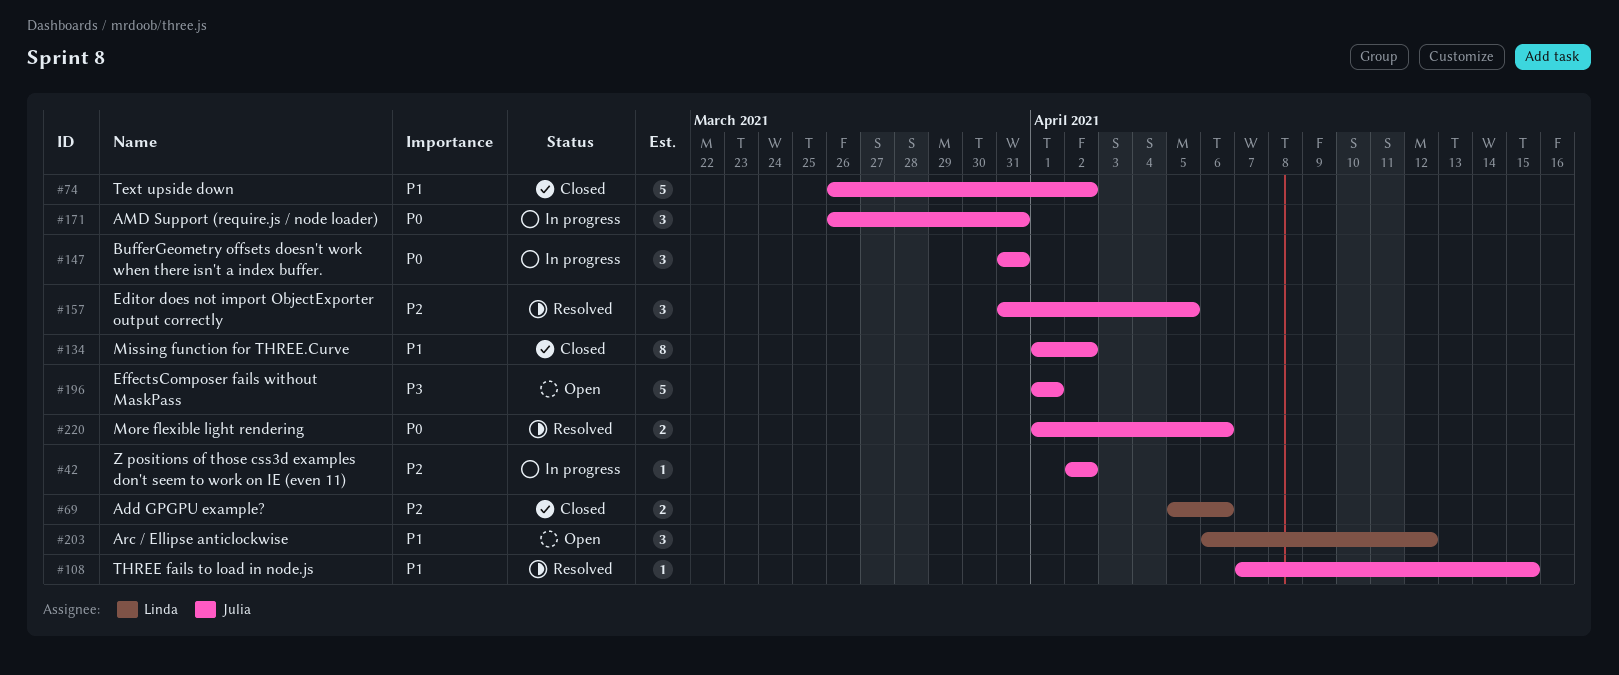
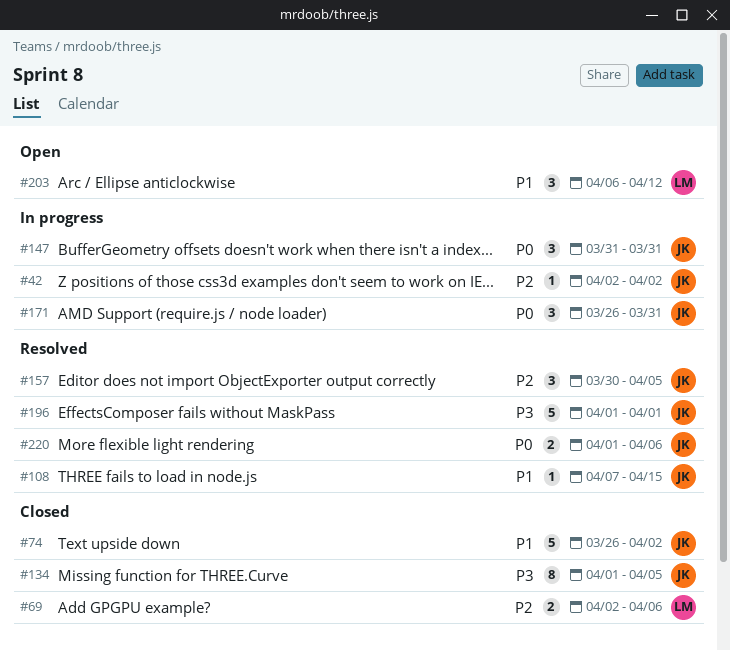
#69, start: Apr 5 -> Apr 2
#134, priority: P1 -> P3
#134, due: Apr 2 -> Apr 5
#157, start: Mar 31 -> Mar 30
#196, status: Open -> Resolved

